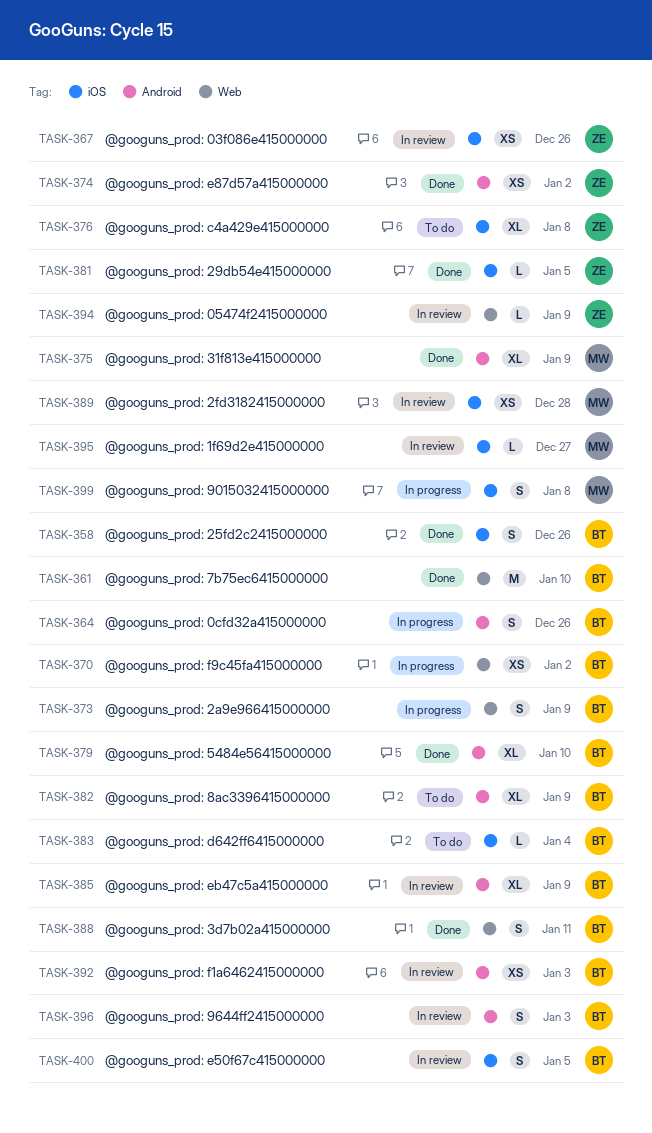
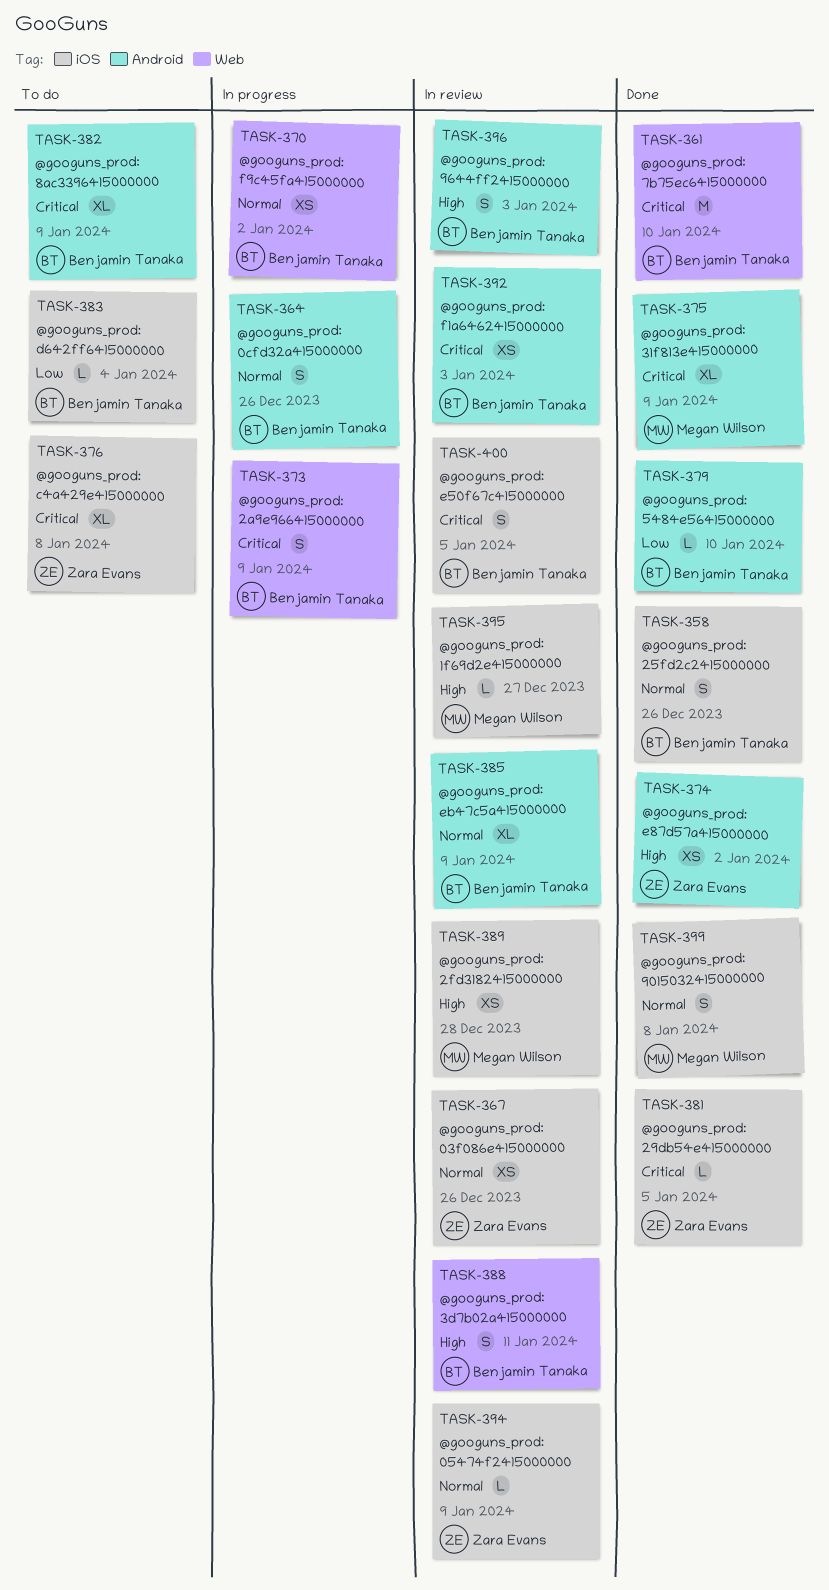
TASK-379, estimate: XL -> L
TASK-388, status: Done -> In review
TASK-394, label: Web -> iOS
TASK-399, status: In progress -> Done

